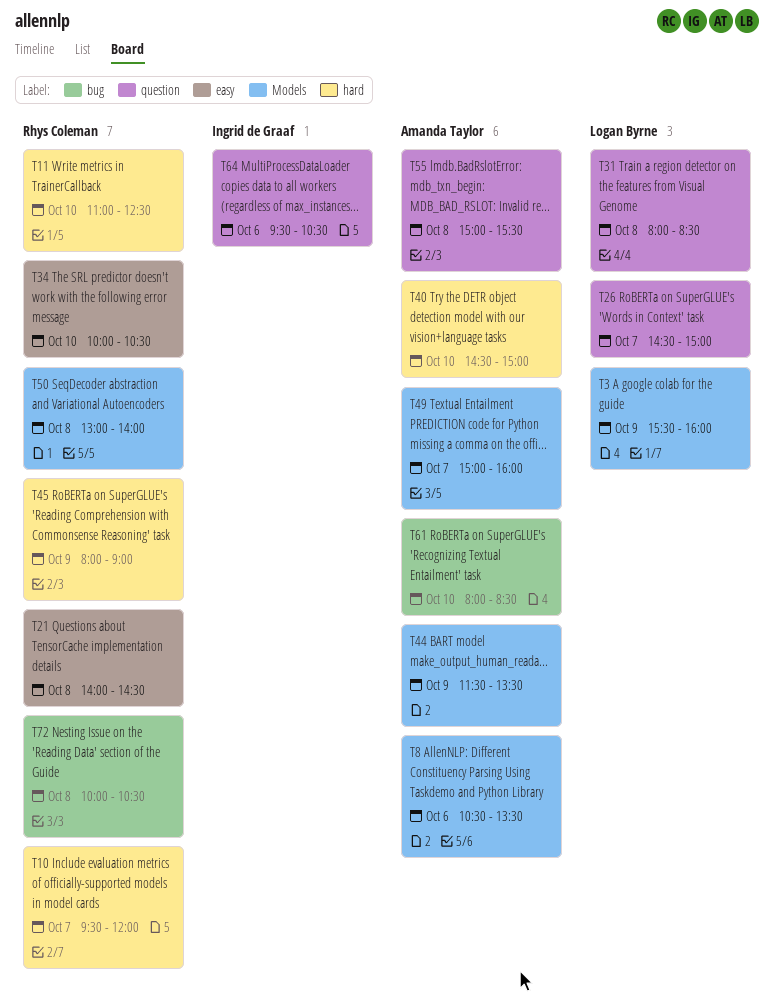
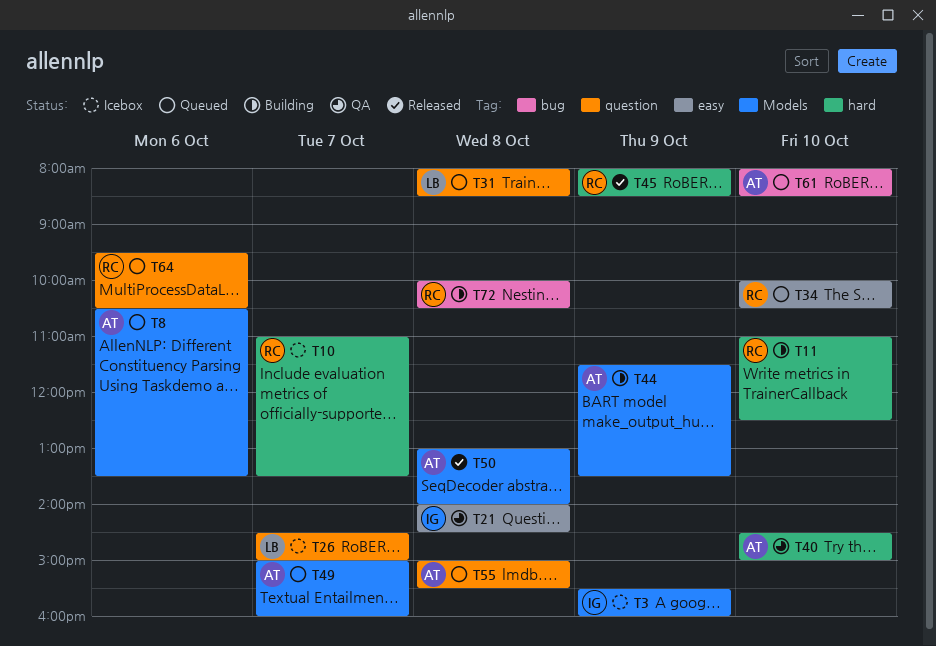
T3, owner: Logan Byrne -> Ingrid de Graaf
T10, begins: 09:30 -> 11:00
T10, ends: 12:00 -> 13:30
T21, owner: Rhys Coleman -> Ingrid de Graaf
T45, ends: 09:00 -> 08:30
T50, owner: Rhys Coleman -> Amanda Taylor
T64, owner: Ingrid de Graaf -> Rhys Coleman

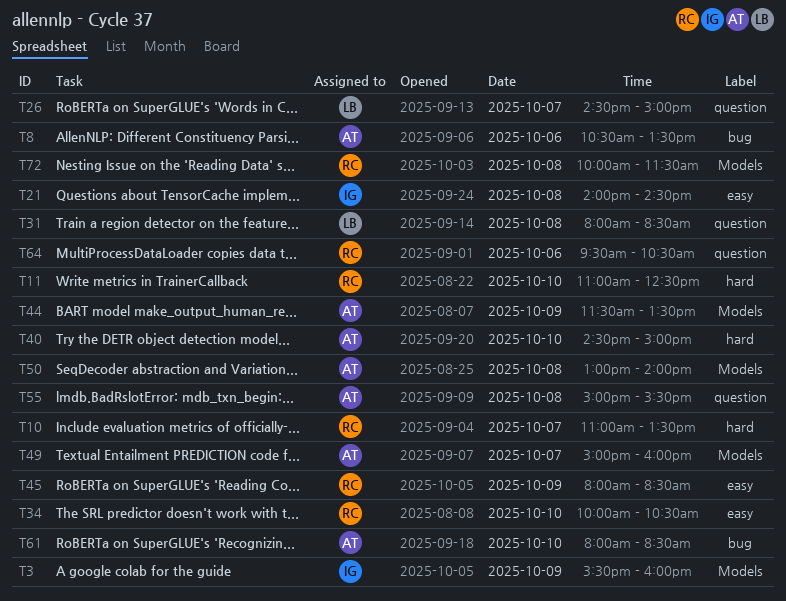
T8, label: Models -> bug
T45, label: hard -> easy
T72, label: bug -> Models
T72, ends: 10:30 -> 11:30

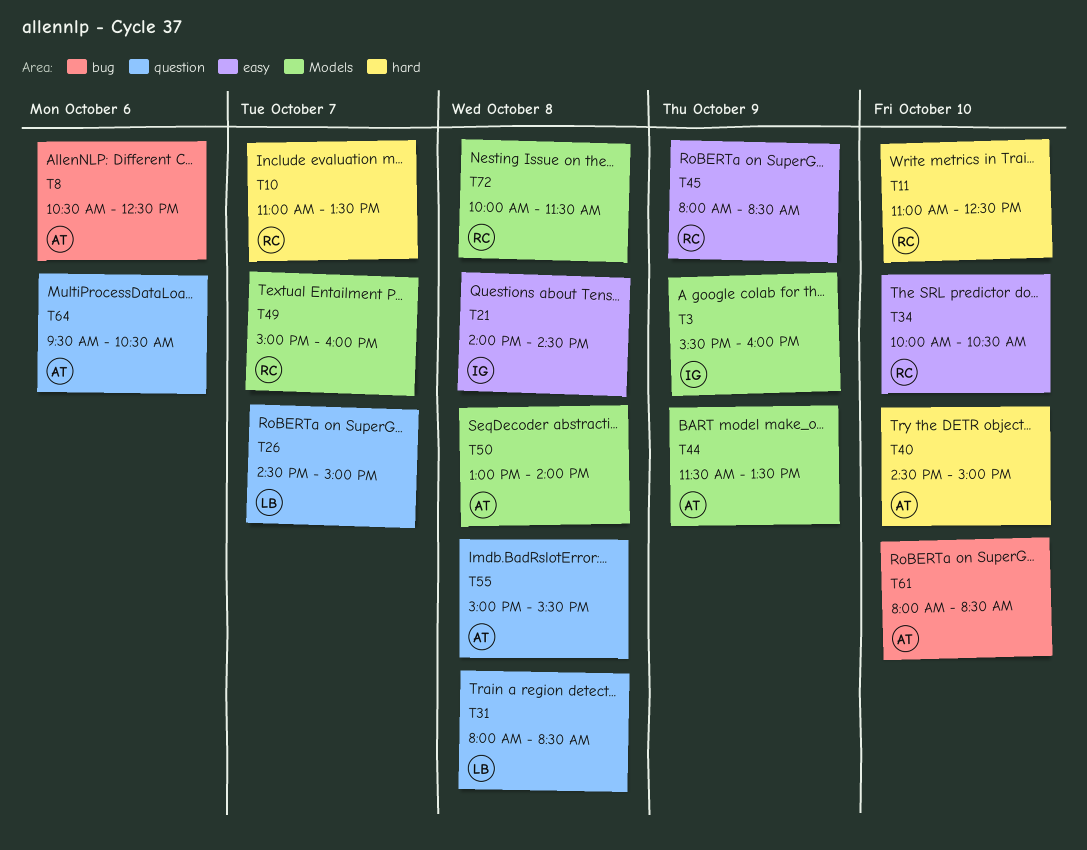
T8, ends: 13:30 -> 12:30
T49, owner: AT -> RC
T64, owner: RC -> AT

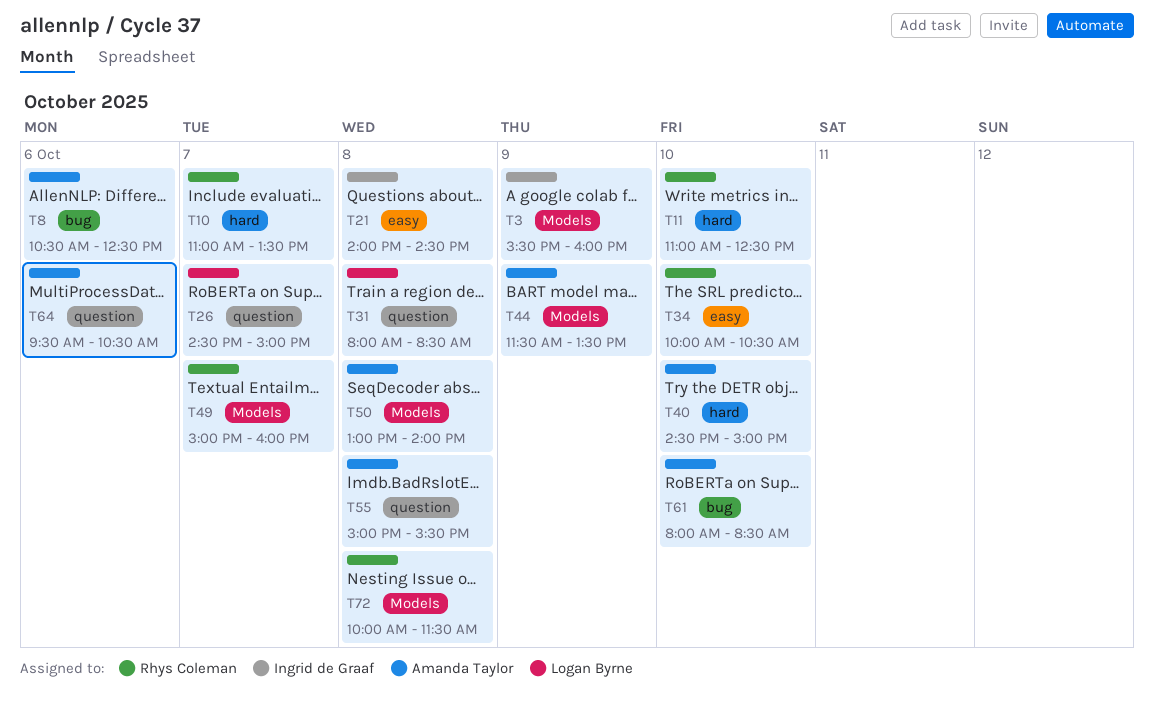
T45: present -> none

